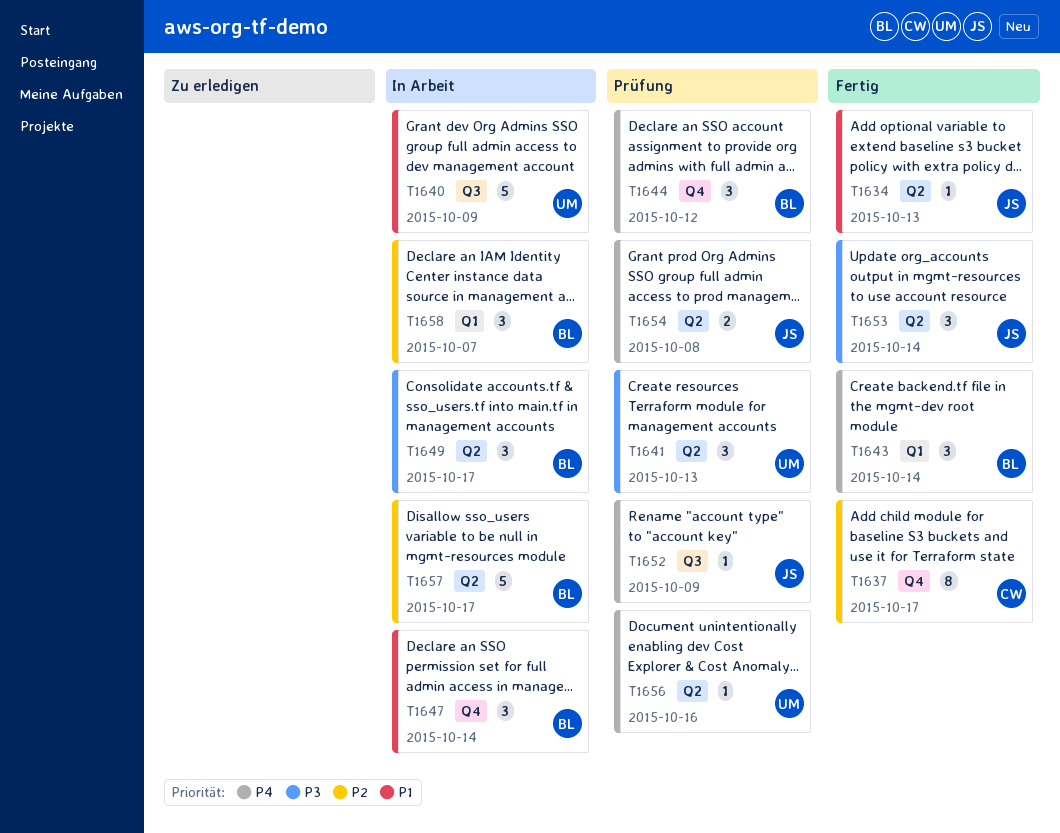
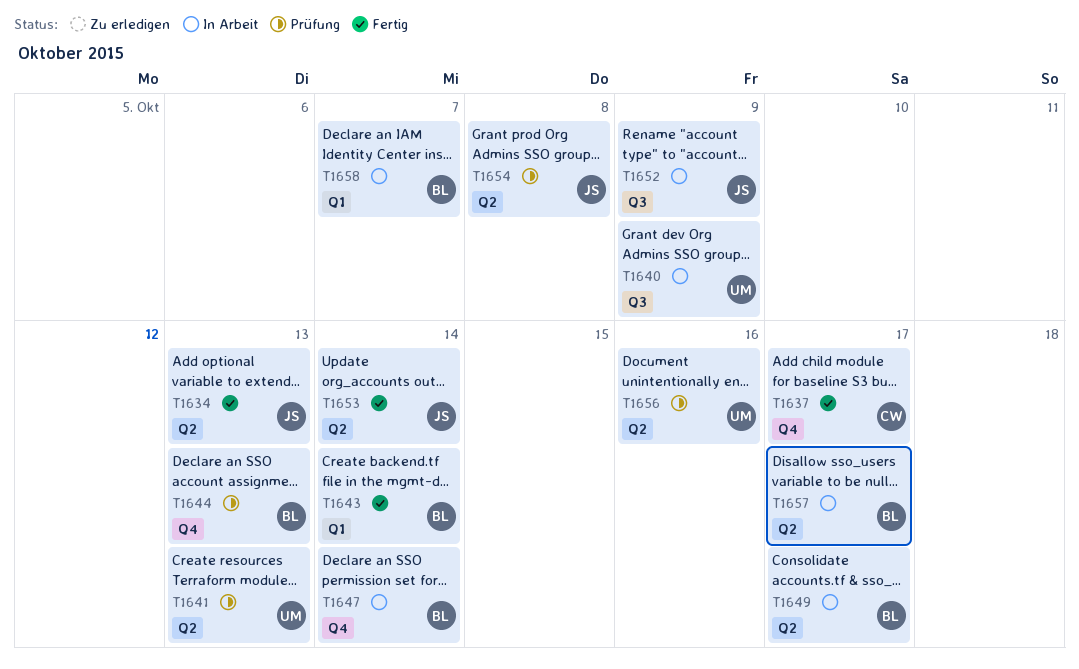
T1644, due: Oct 12 -> Oct 13
T1652, status: Prüfung -> In Arbeit

